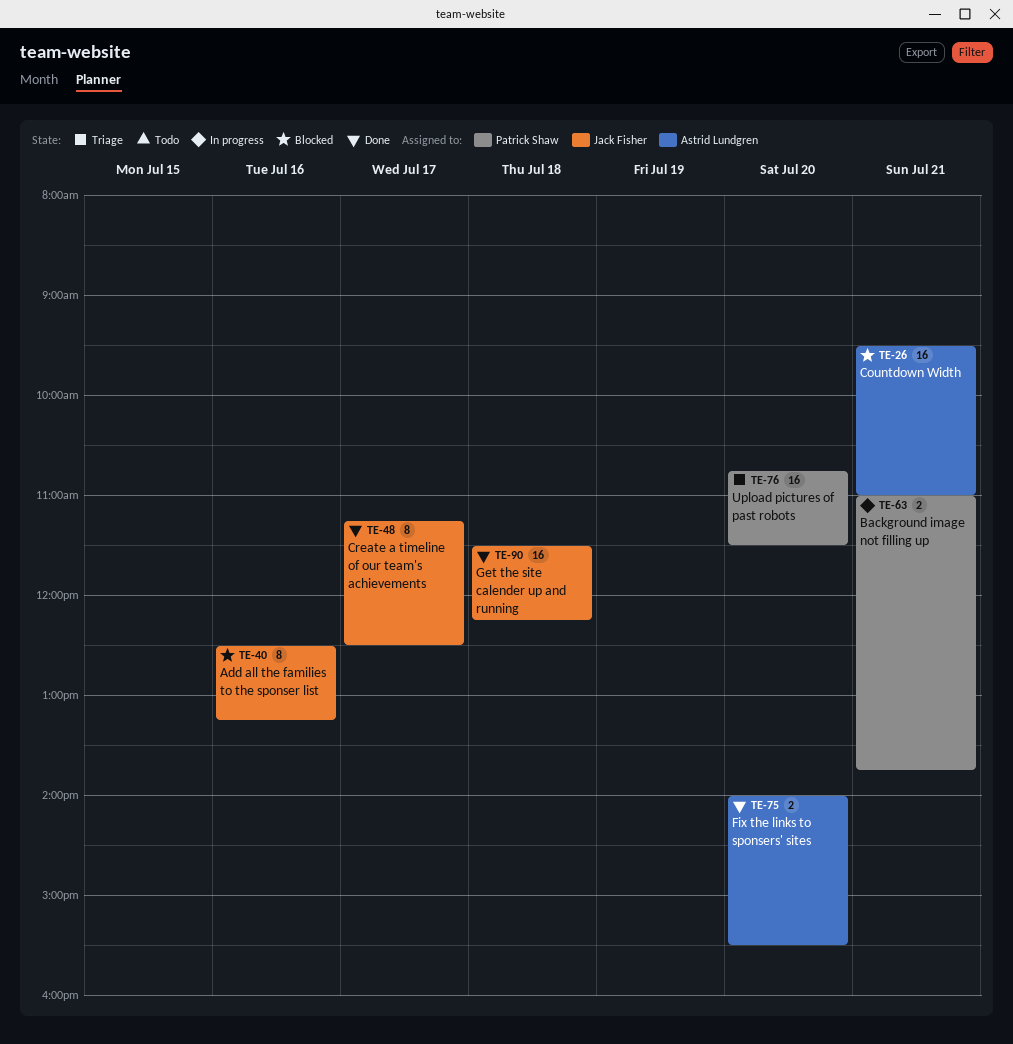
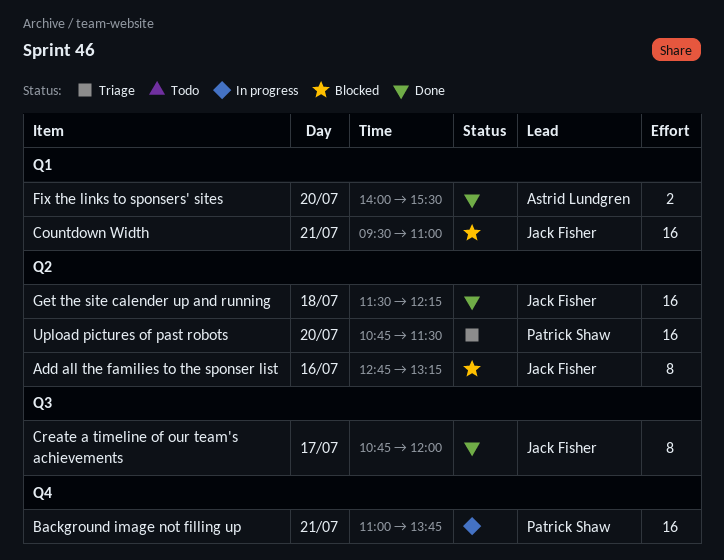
Add all the families to the sponser list, begins: 12:30 -> 12:45
Background image not filling up, estimate: 2 -> 16
Countdown Width, owner: Astrid Lundgren -> Jack Fisher
Create a timeline of our team's achievements, begins: 11:15 -> 10:45
Create a timeline of our team's achievements, ends: 12:30 -> 12:00

